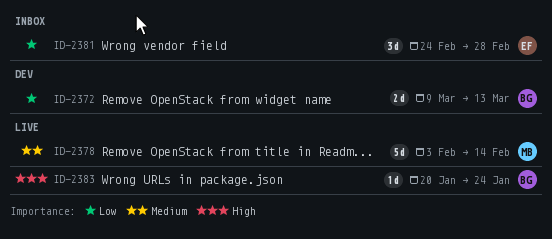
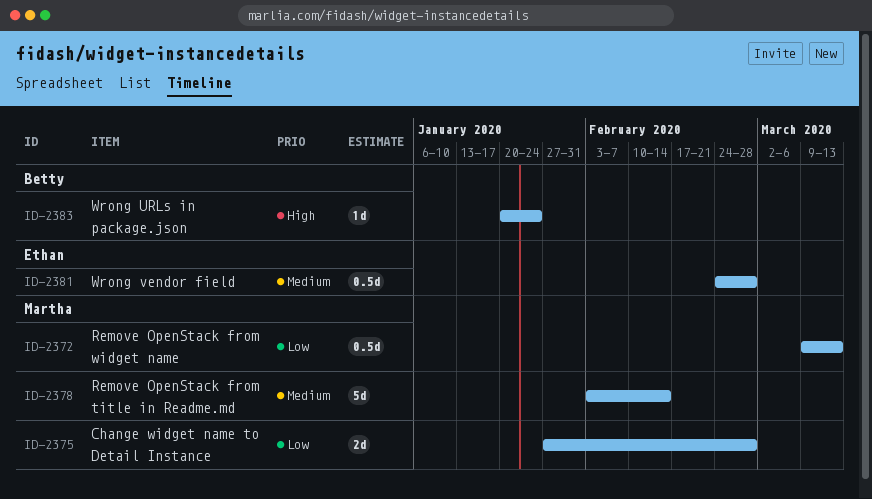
ID-2372, owner: Betty -> Martha
ID-2372, estimate: 2d -> 0.5d
ID-2375: none -> present
ID-2381, priority: Low -> Medium
ID-2381, estimate: 3d -> 0.5d

